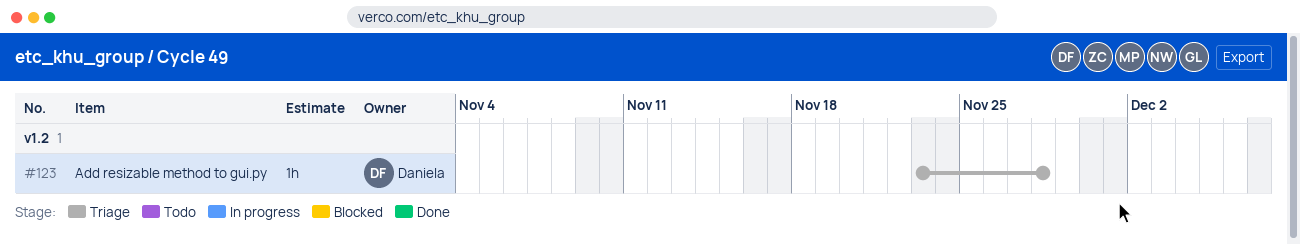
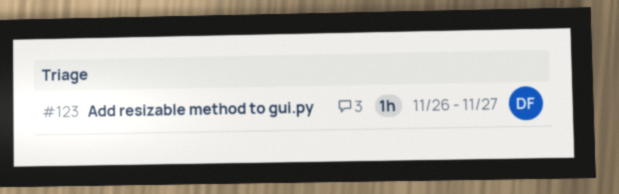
#123, start: Nov 23 -> Nov 26
#123, due: Nov 28 -> Nov 27

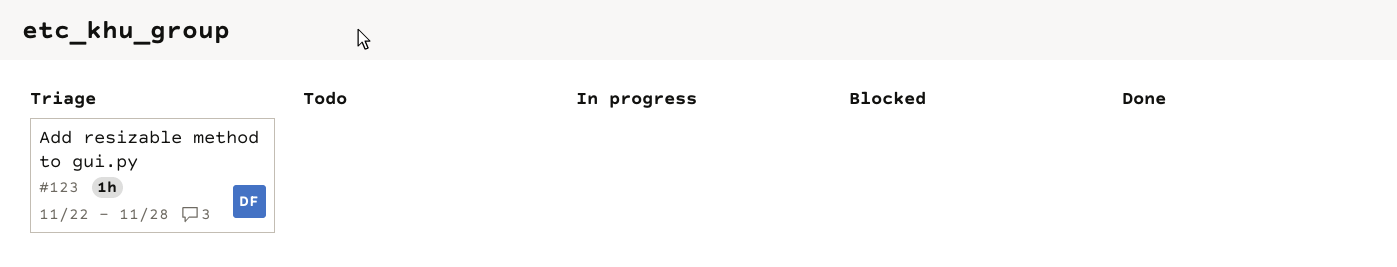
#123, start: Nov 26 -> Nov 22
#123, due: Nov 27 -> Nov 28

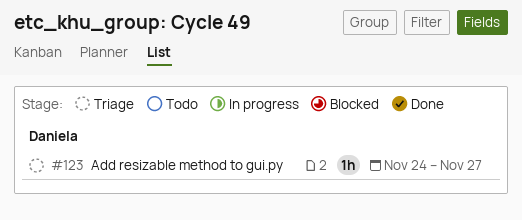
#123, start: Nov 22 -> Nov 24
#123, due: Nov 28 -> Nov 27

